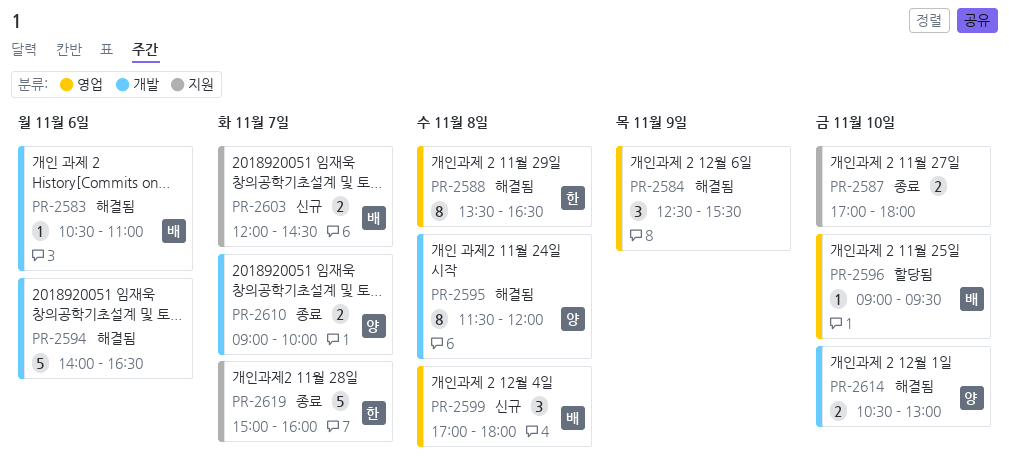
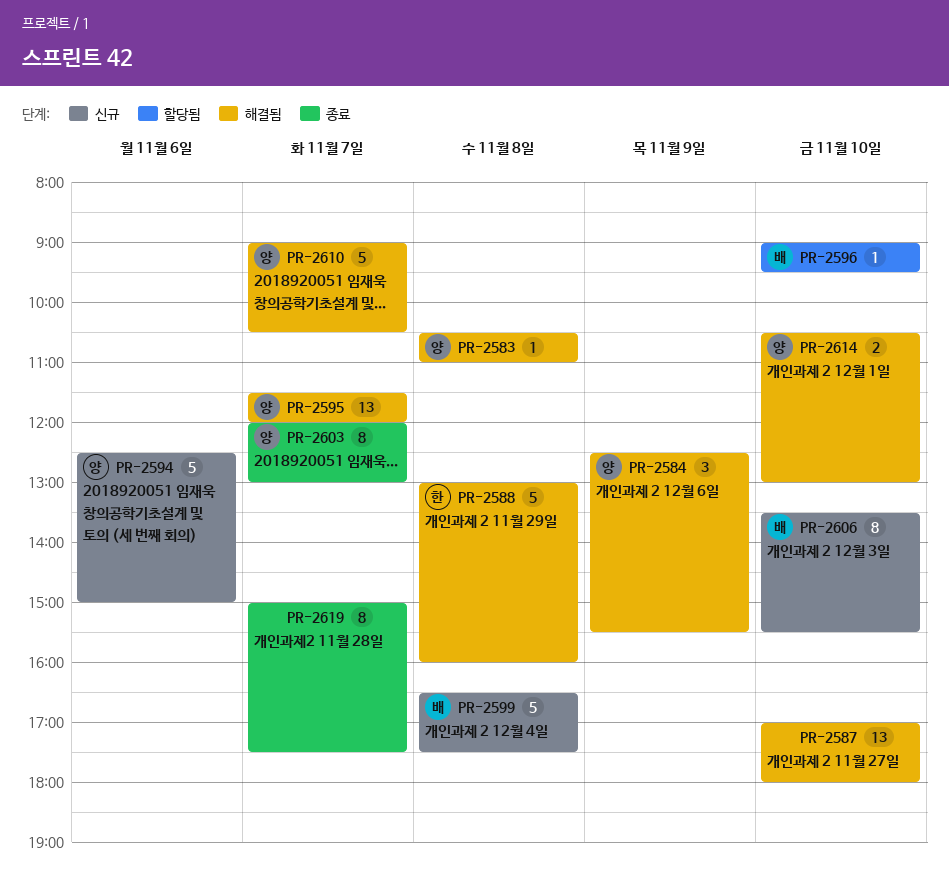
PR-2583, owner: 배 -> 양
PR-2583, day: Nov 6 -> Nov 8
PR-2584, owner: none -> 양
PR-2587, status: 종료 -> 해결됨
PR-2587, estimate: 2 -> 13
PR-2588, estimate: 8 -> 5
PR-2588, begins: 13:30 -> 13:00
PR-2588, ends: 16:30 -> 16:00
PR-2594, status: 해결됨 -> 신규
PR-2594, owner: none -> 양
PR-2594, begins: 14:00 -> 12:30
PR-2594, ends: 16:30 -> 15:00
PR-2595, estimate: 8 -> 13
PR-2595, day: Nov 8 -> Nov 7
PR-2599, estimate: 3 -> 5
PR-2599, begins: 17:00 -> 16:30
PR-2599, ends: 18:00 -> 17:30
PR-2603, status: 신규 -> 종료
PR-2603, owner: 배 -> 양
PR-2603, estimate: 2 -> 8
PR-2603, ends: 14:30 -> 13:00
PR-2606: none -> present
PR-2610, status: 종료 -> 해결됨
PR-2610, estimate: 2 -> 5
PR-2610, ends: 10:00 -> 10:30
PR-2619, owner: 한 -> none
PR-2619, estimate: 5 -> 8
PR-2619, ends: 16:00 -> 17:30

